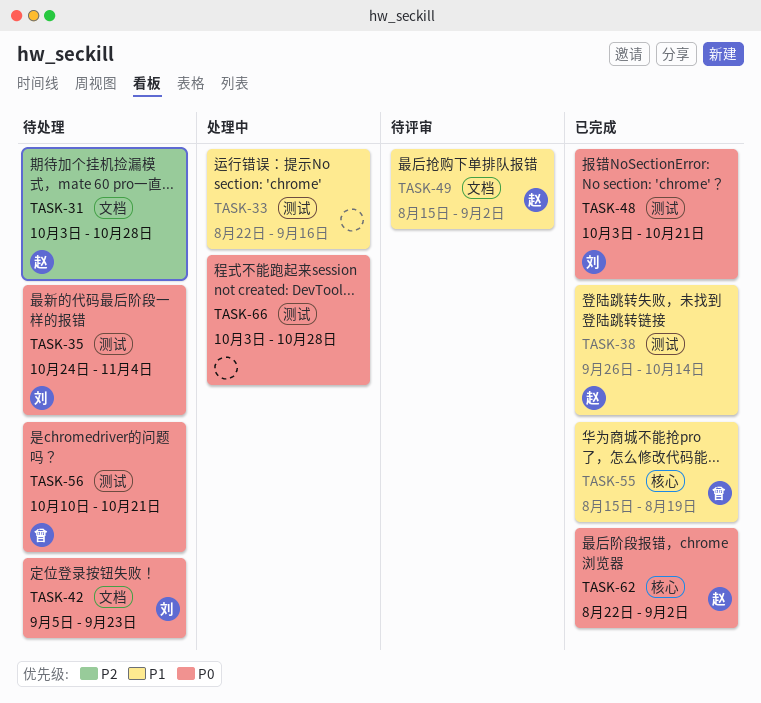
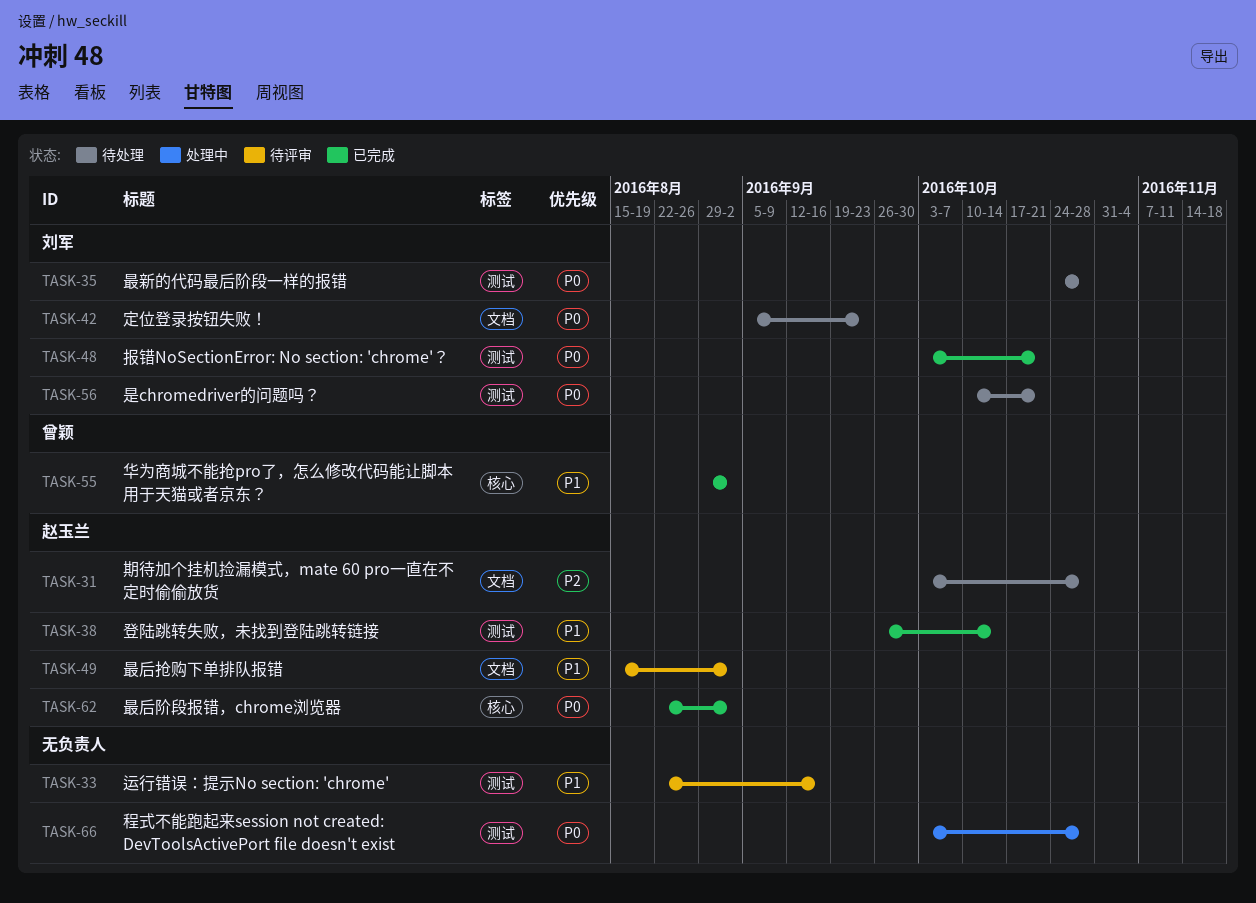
TASK-33, status: 处理中 -> 待评审
TASK-35, due: Nov 4 -> Oct 28
TASK-55, start: Aug 15 -> Aug 29
TASK-55, due: Aug 19 -> Sep 2
TASK-56, owner: 曾颖 -> 刘军

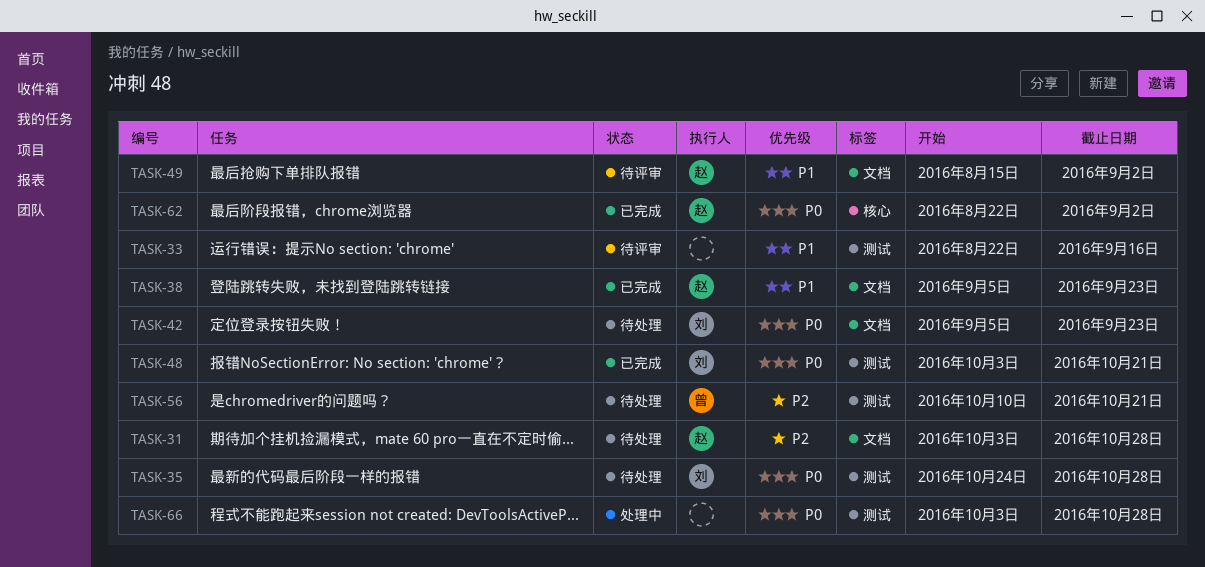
TASK-38, label: 测试 -> 文档
TASK-38, start: Sep 26 -> Sep 5
TASK-38, due: Oct 14 -> Sep 23
TASK-55: present -> none
TASK-56, owner: 刘军 -> 曾颖
TASK-56, priority: P0 -> P2

